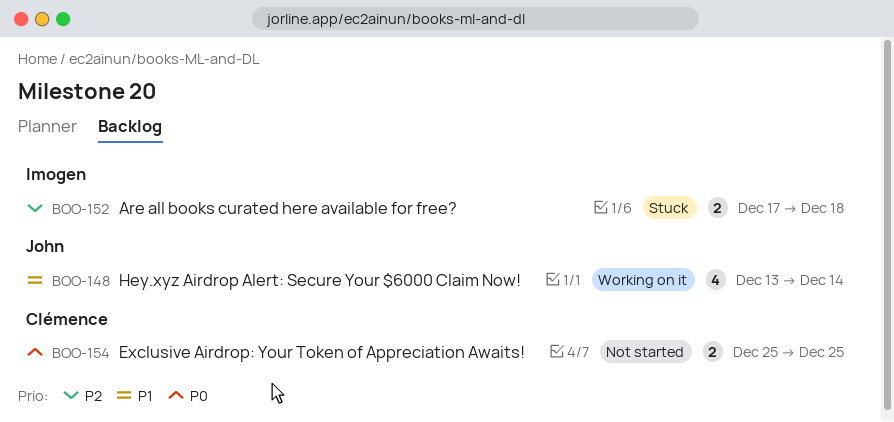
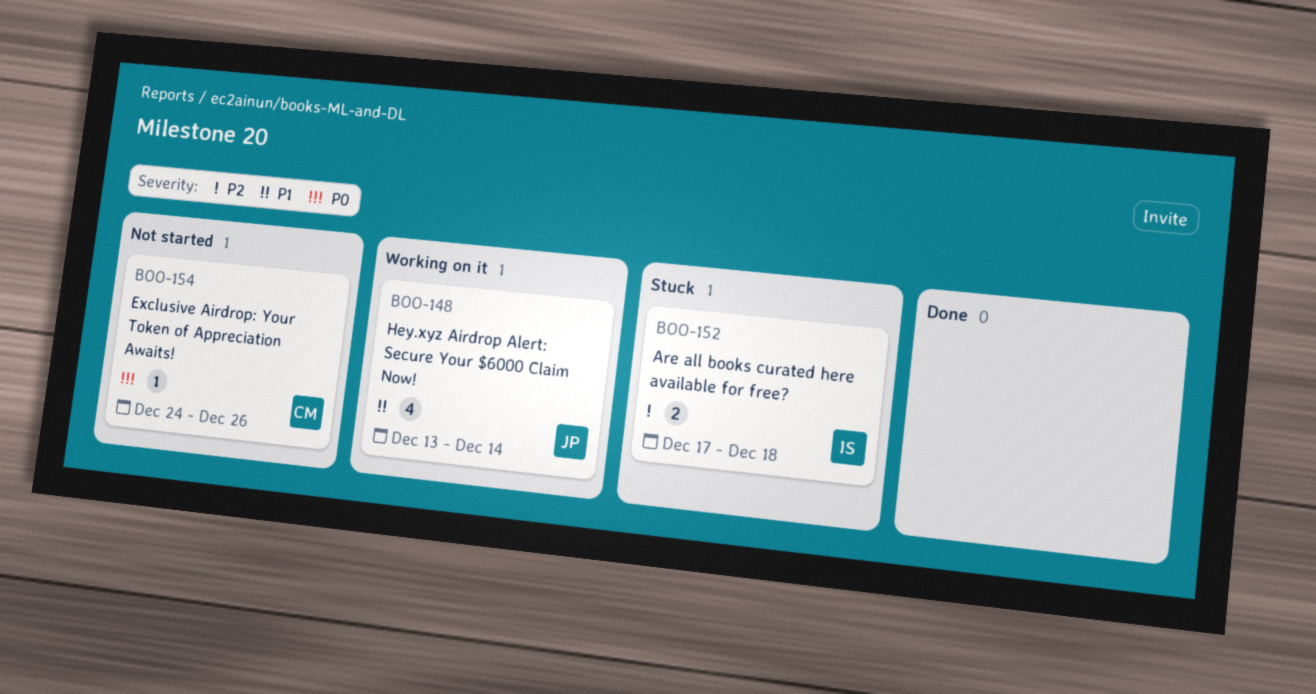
BOO-154, estimate: 2 -> 1
BOO-154, start: Dec 25 -> Dec 24
BOO-154, due: Dec 25 -> Dec 26

